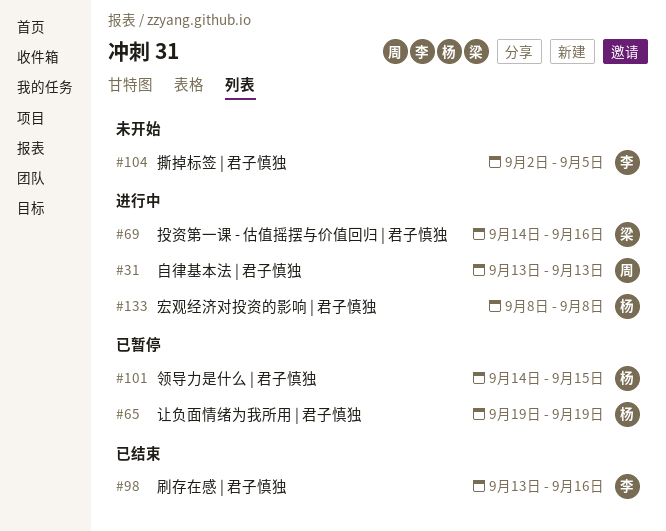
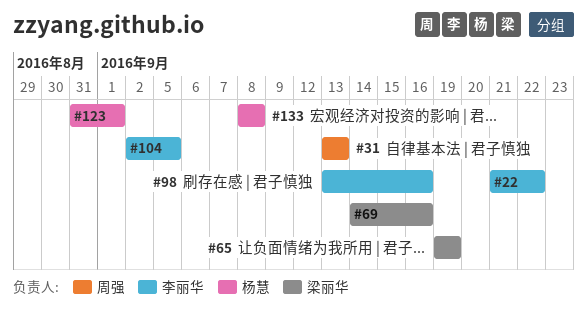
#22: none -> present
#65, owner: 杨慧 -> 梁丽华
#101: present -> none
#123: none -> present

